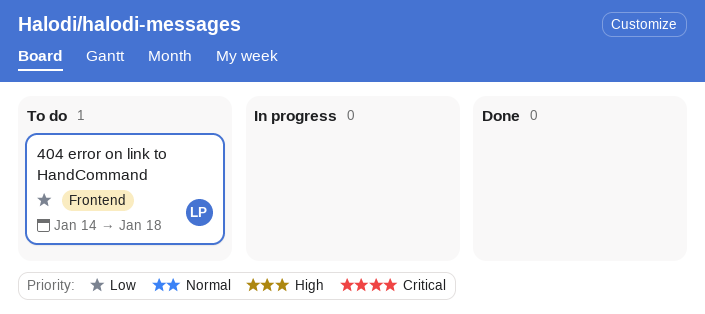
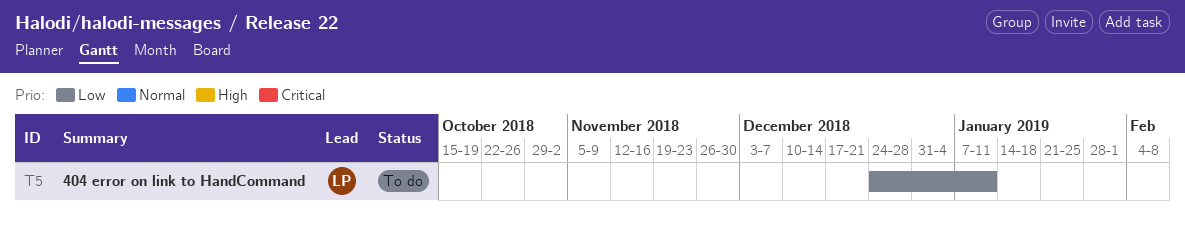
404 error on link to HandCommand, start: Jan 14 -> Dec 24
404 error on link to HandCommand, due: Jan 18 -> Jan 11

